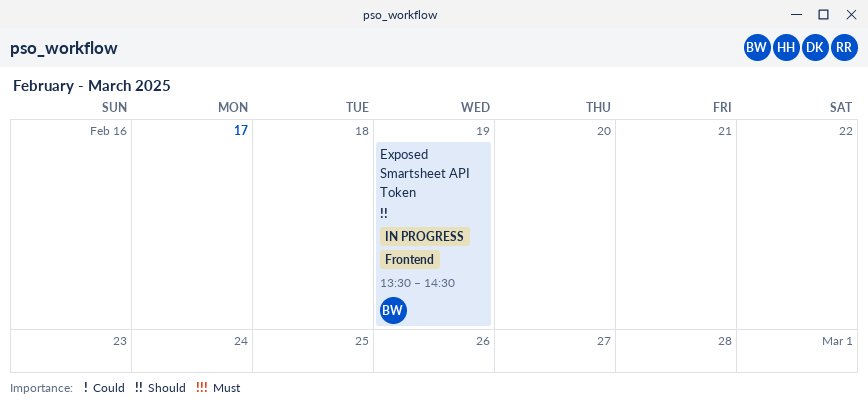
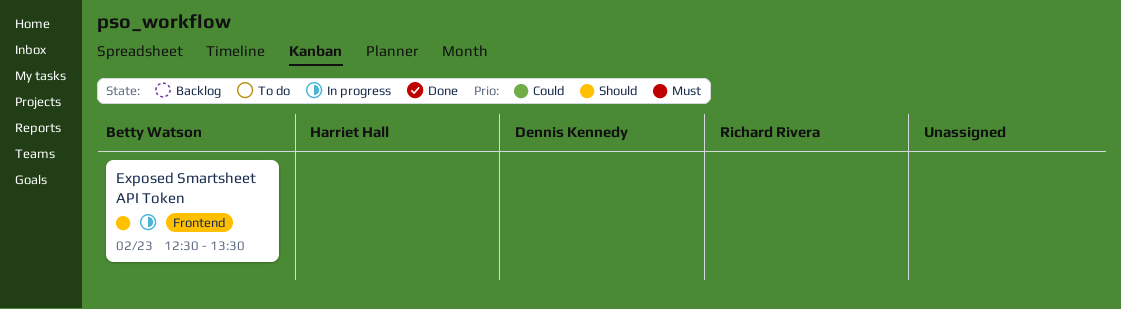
Exposed Smartsheet API Token, day: Feb 19 -> Feb 23
Exposed Smartsheet API Token, begins: 13:30 -> 12:30
Exposed Smartsheet API Token, ends: 14:30 -> 13:30

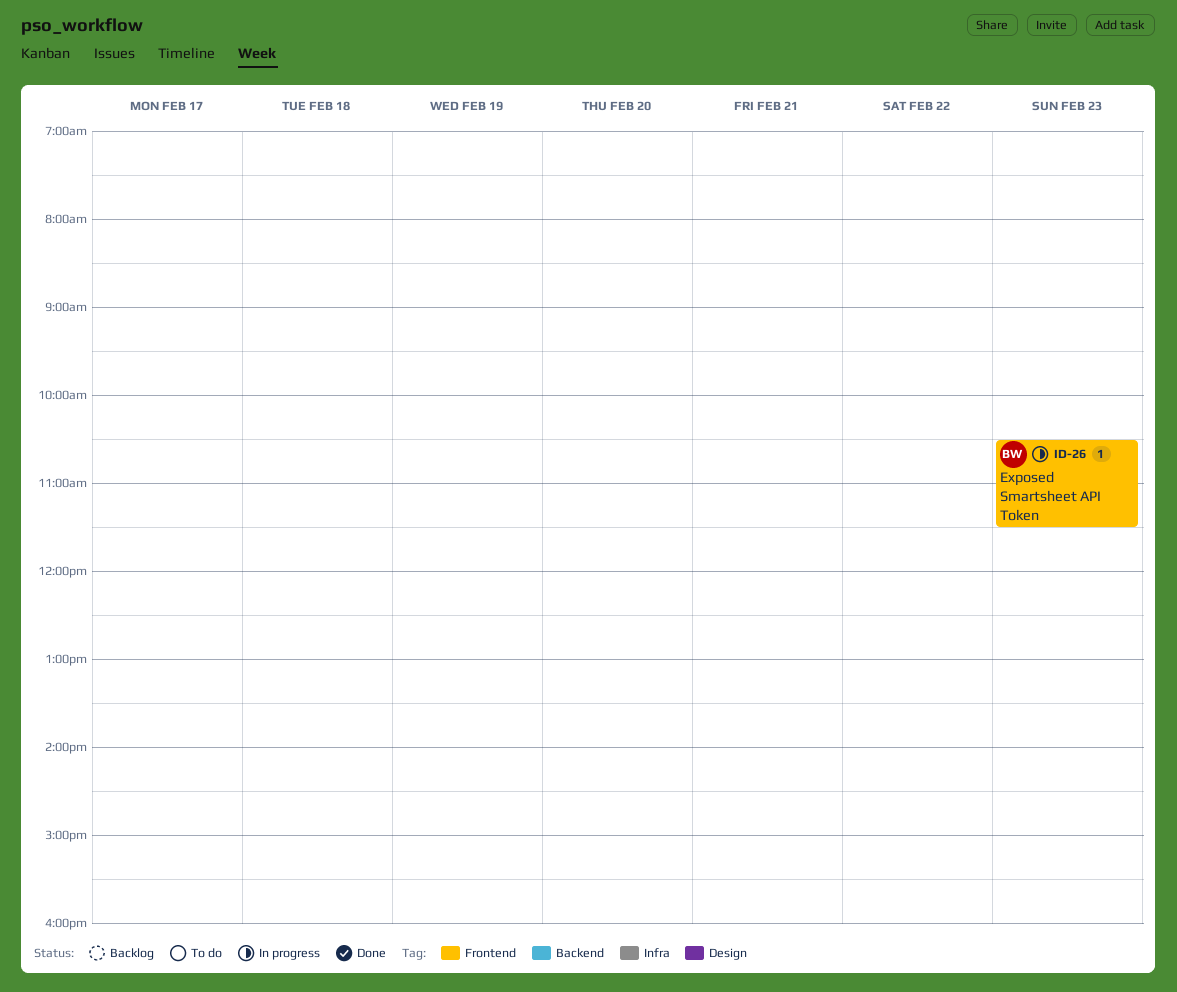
Exposed Smartsheet API Token, begins: 12:30 -> 10:30
Exposed Smartsheet API Token, ends: 13:30 -> 11:30

